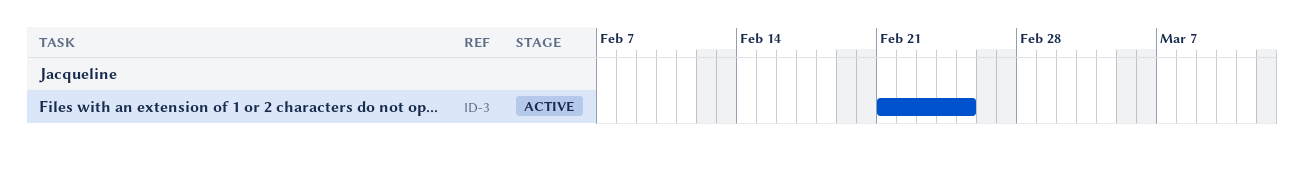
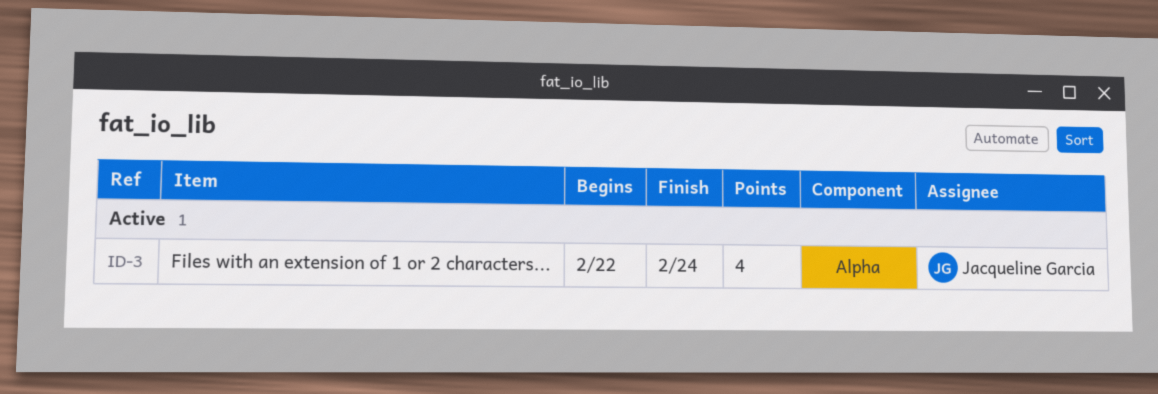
ID-3, start: Feb 21 -> Feb 22
ID-3, due: Feb 25 -> Feb 24

